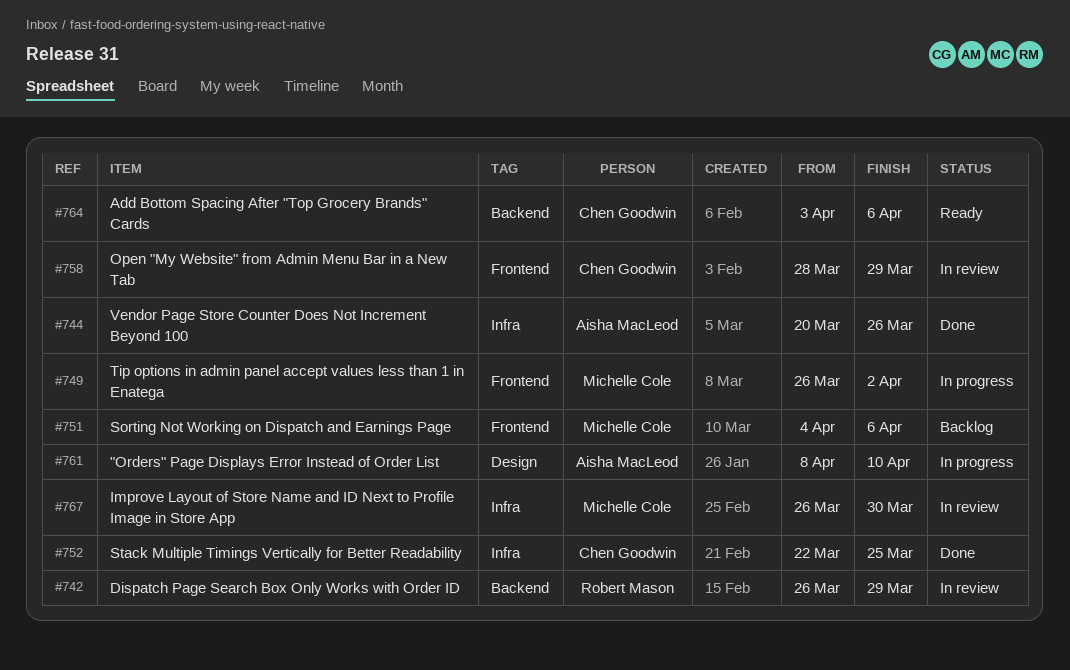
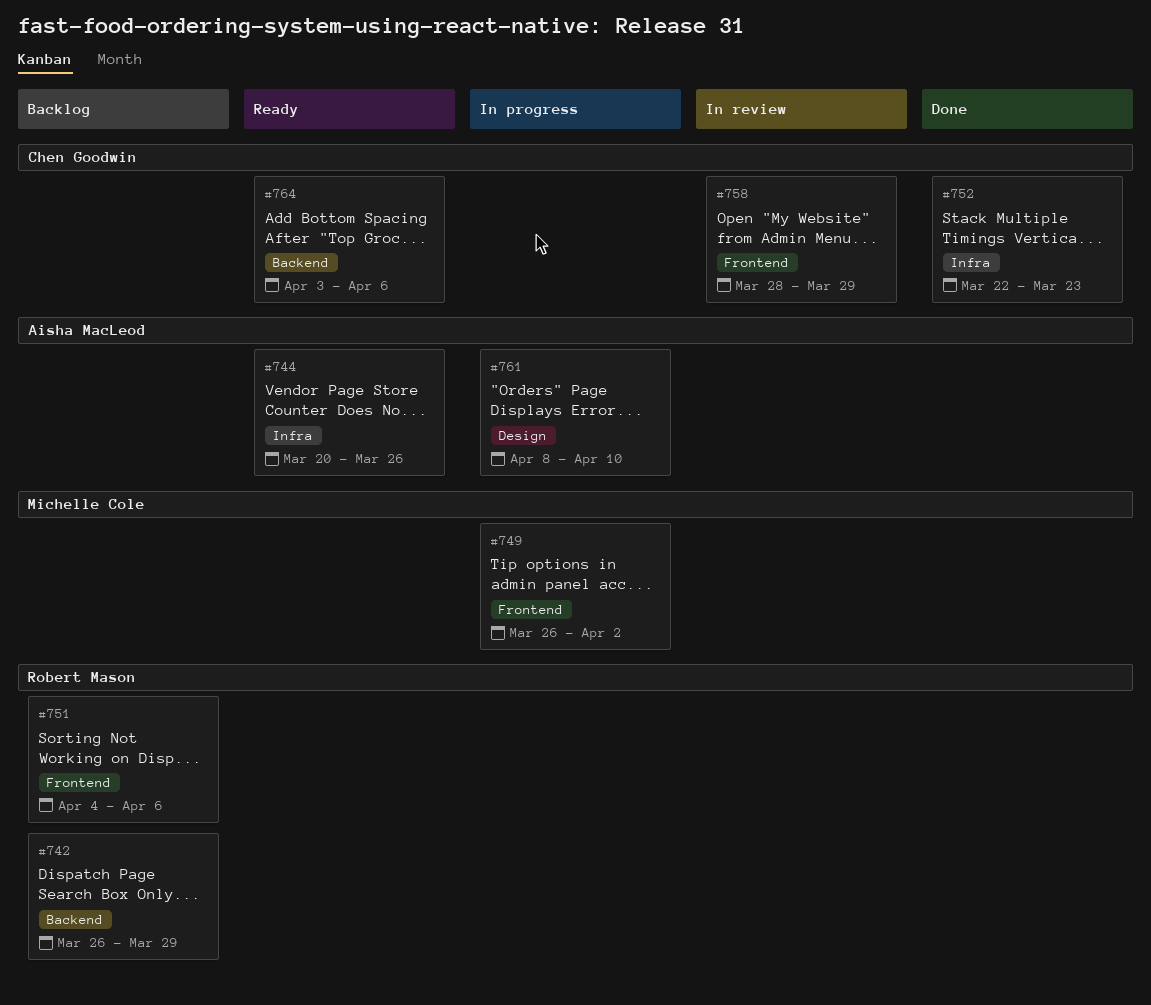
#742, status: In review -> Backlog
#744, status: Done -> Ready
#751, owner: Michelle Cole -> Robert Mason
#752, due: Mar 25 -> Mar 23
#767: present -> none

